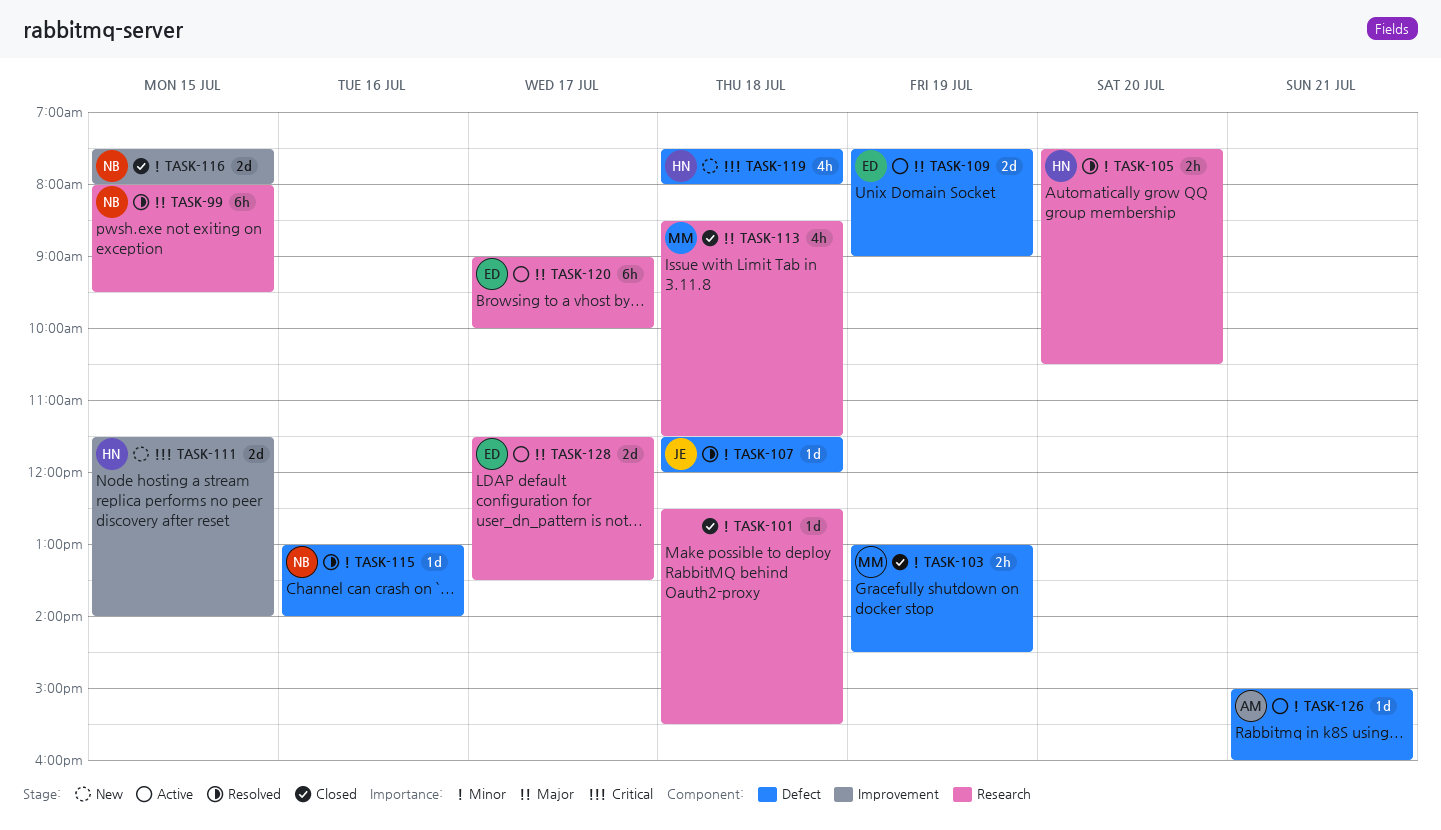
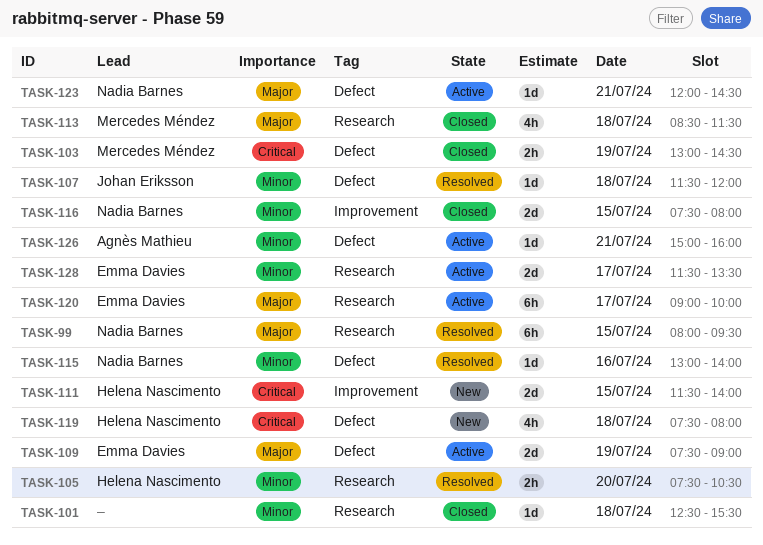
TASK-103, priority: Minor -> Critical
TASK-123: none -> present
TASK-128, priority: Major -> Minor

